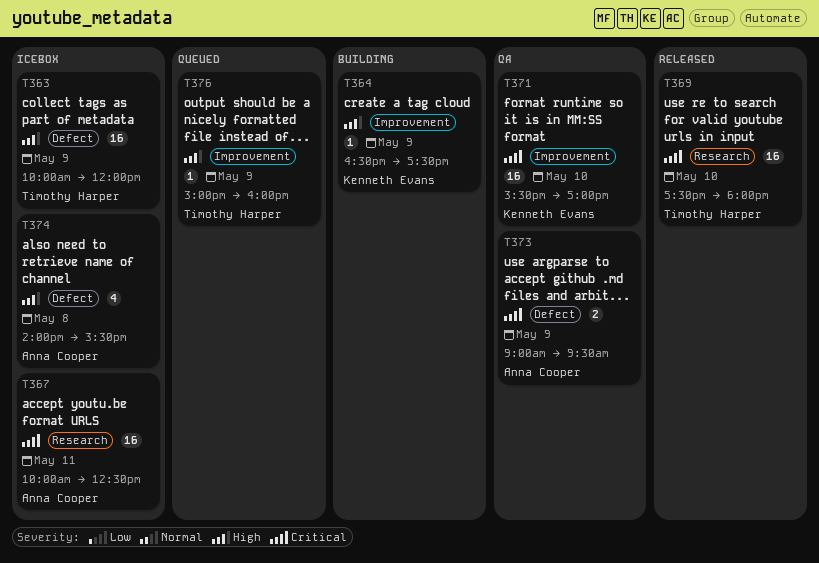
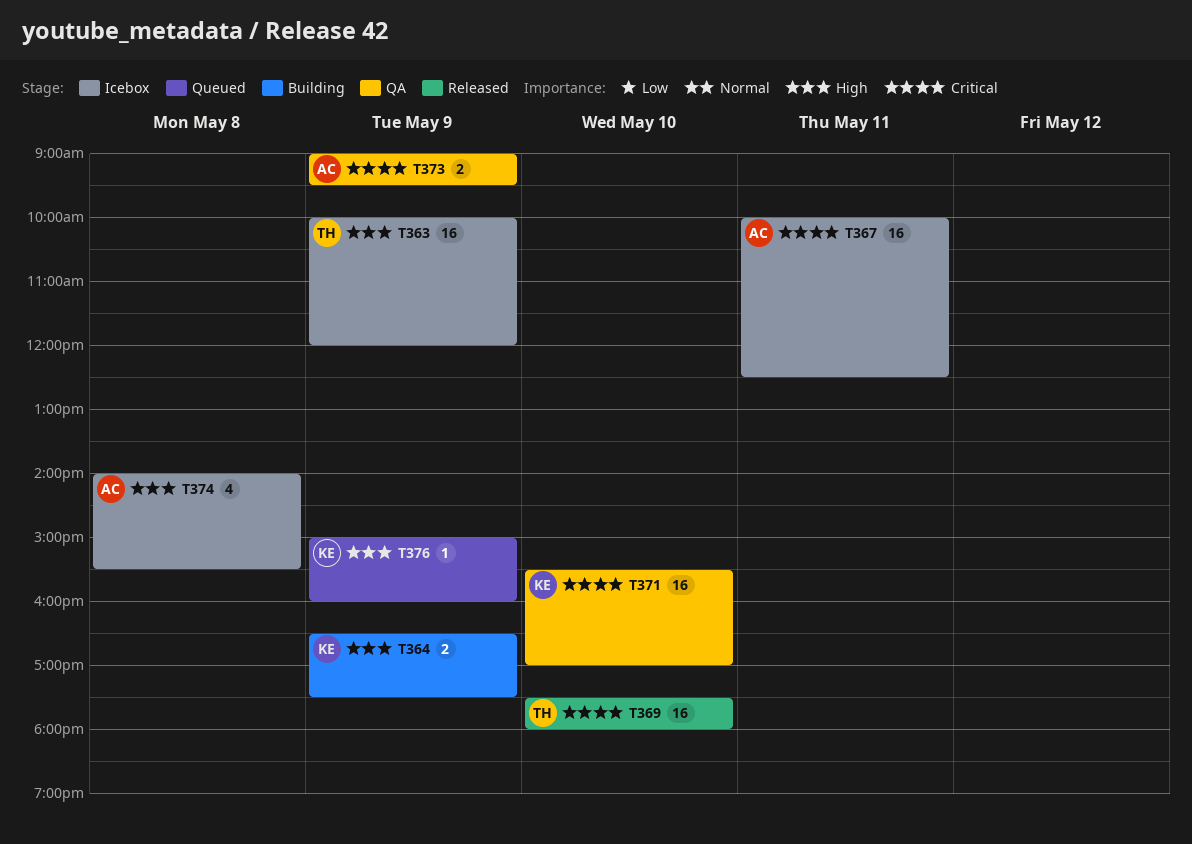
T364, estimate: 1 -> 2
T376, owner: Timothy Harper -> Kenneth Evans

